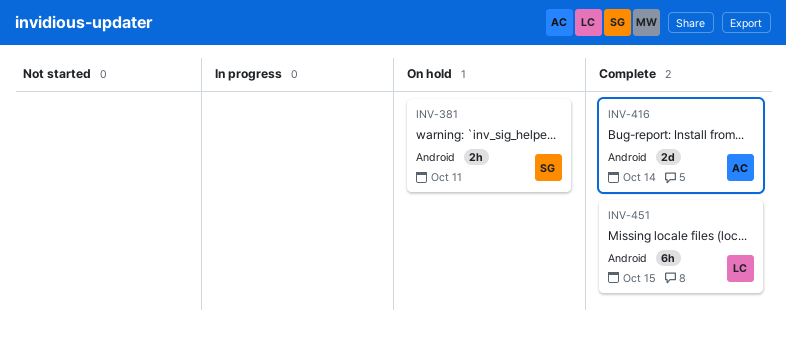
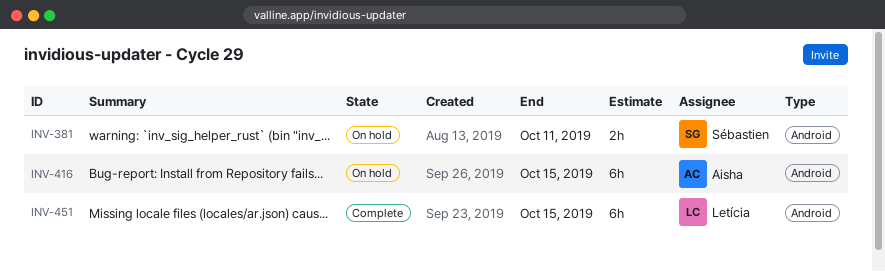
INV-416, status: Complete -> On hold
INV-416, estimate: 2d -> 6h
INV-416, due: Oct 14 -> Oct 15

